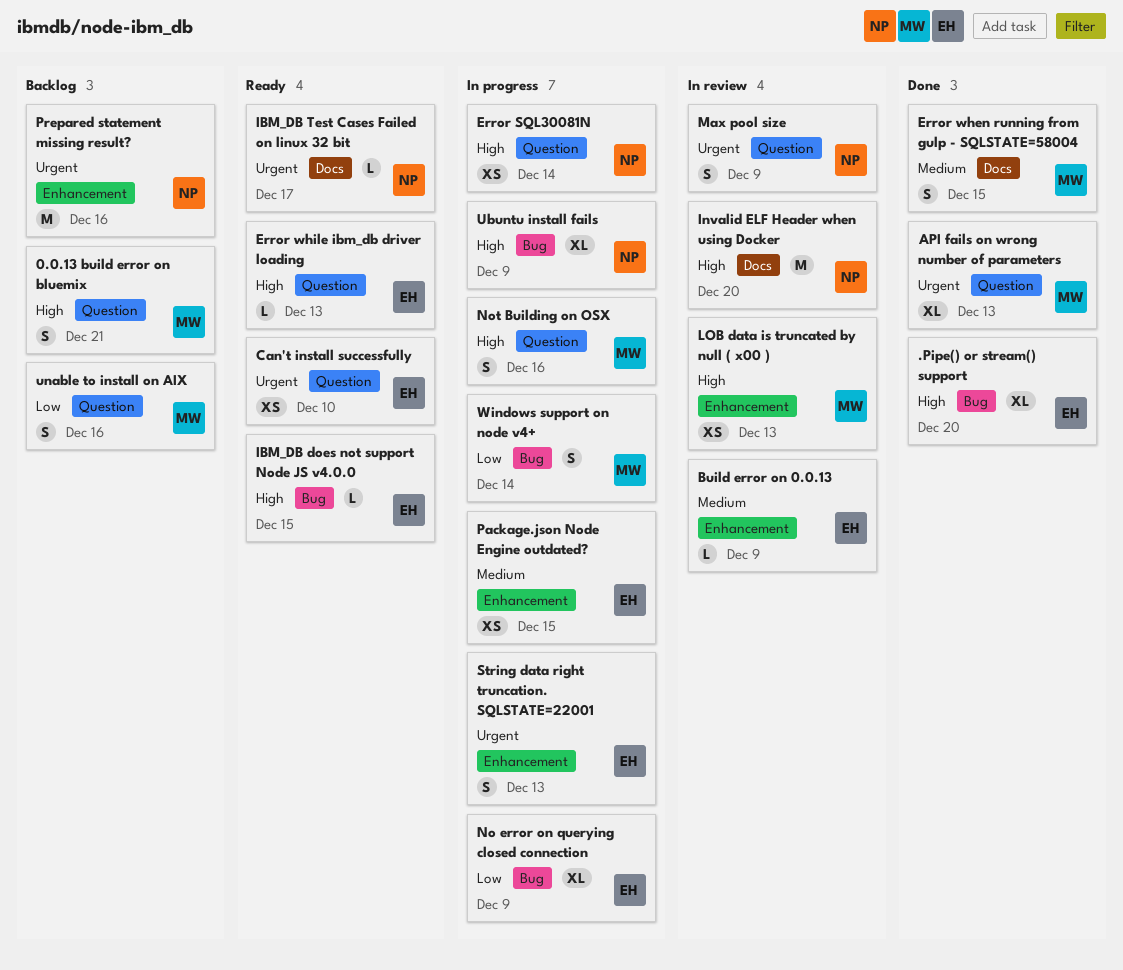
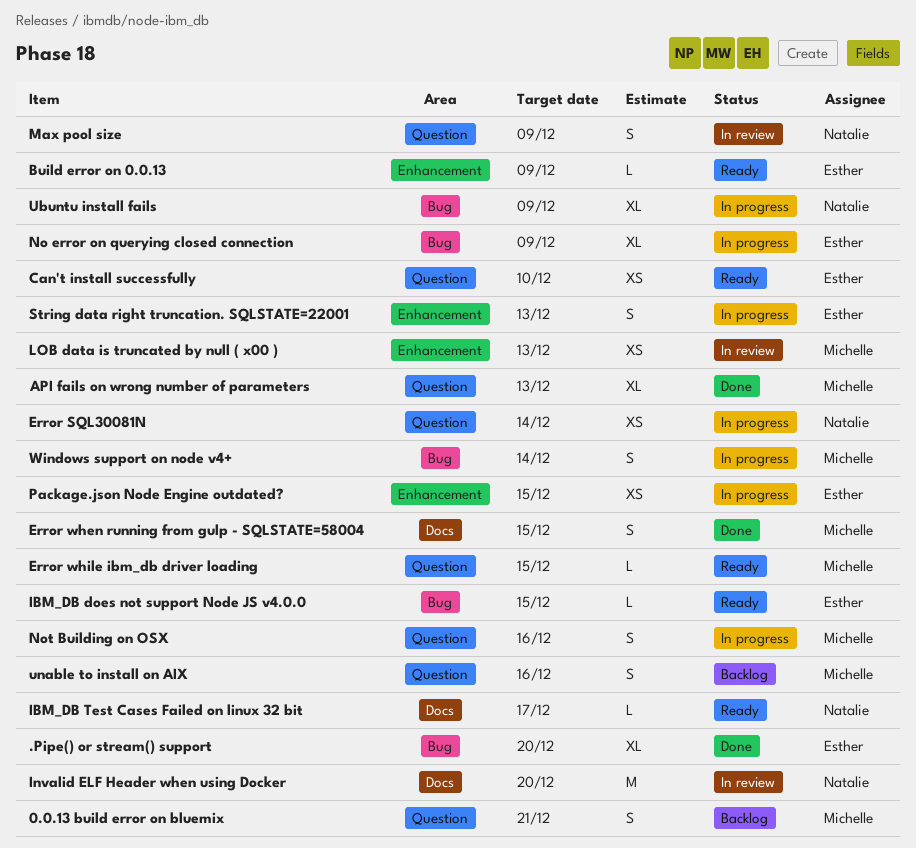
Build error on 0.0.13, status: In review -> Ready
Error while ibm_db driver loading, owner: Esther -> Michelle
Error while ibm_db driver loading, due: Dec 13 -> Dec 15
Prepared statement missing result?: present -> none

